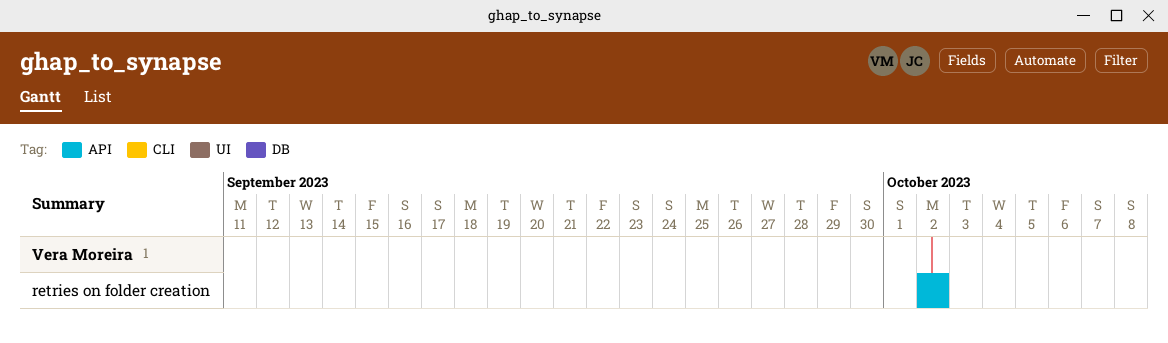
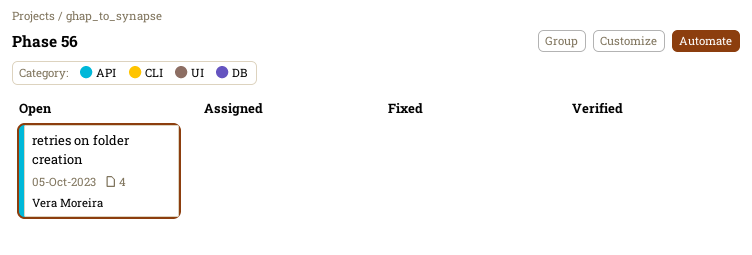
retries on folder creation, due: Oct 2 -> Oct 5

